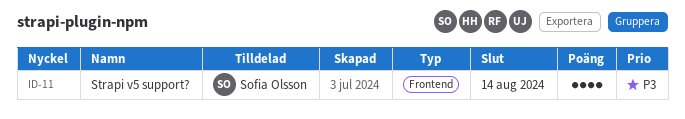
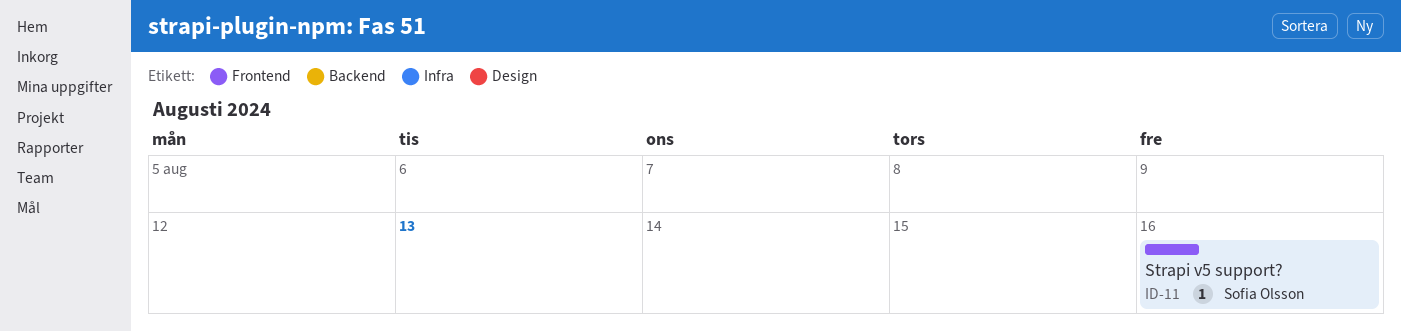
ID-11, estimate: 4 -> 1
ID-11, due: Aug 14 -> Aug 16

